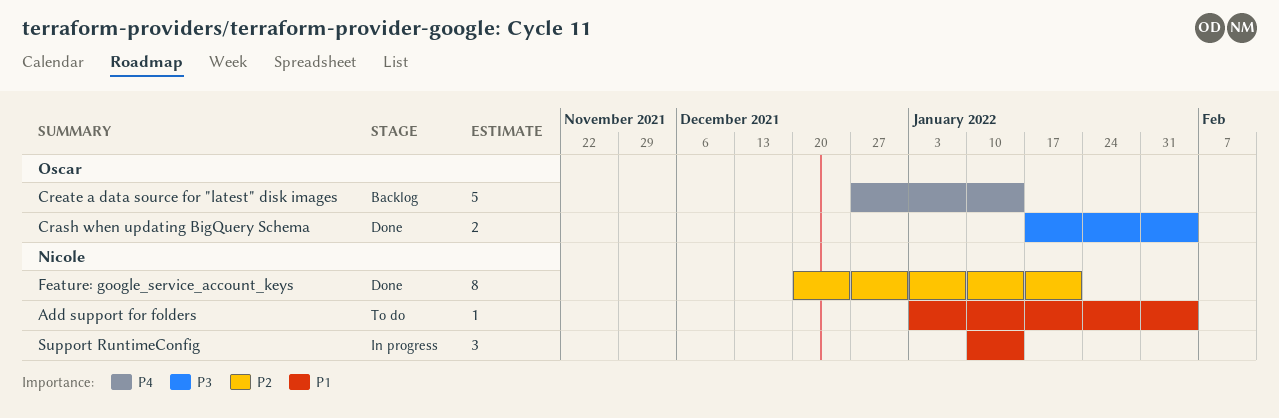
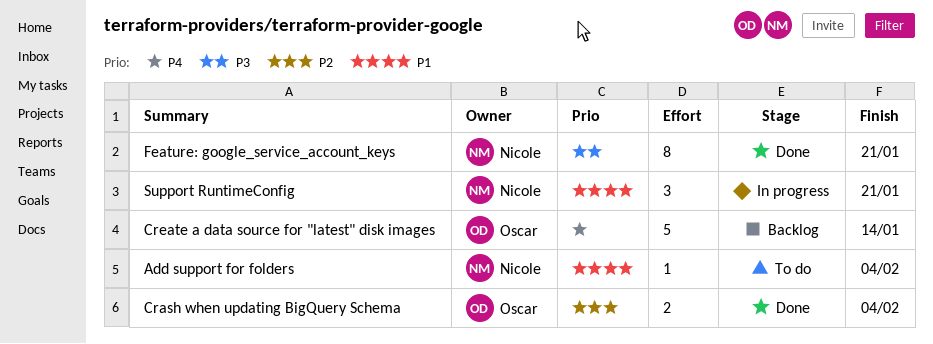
Crash when updating BigQuery Schema, priority: P3 -> P2
Feature: google_service_account_keys, priority: P2 -> P3
Support RuntimeConfig, due: Jan 14 -> Jan 21

